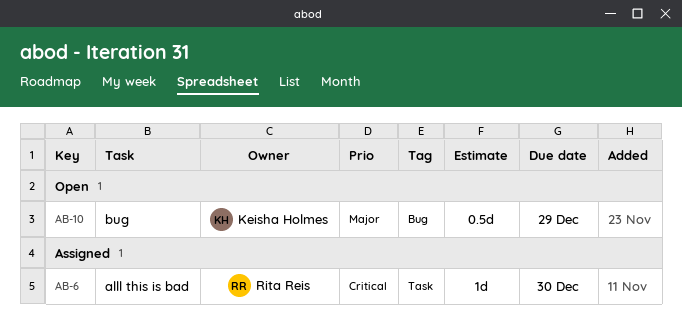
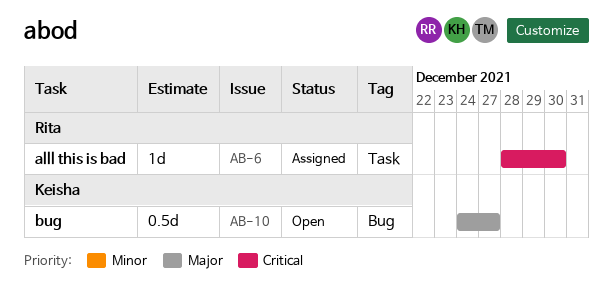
AB-10, due: Dec 29 -> Dec 27

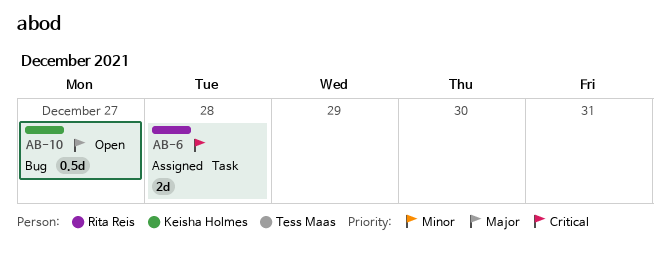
AB-6, estimate: 1d -> 2d
AB-6, due: Dec 30 -> Dec 28

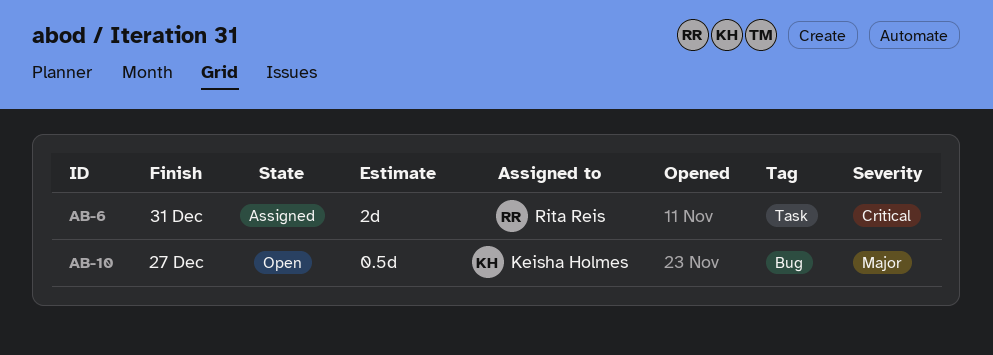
AB-6, due: Dec 28 -> Dec 31

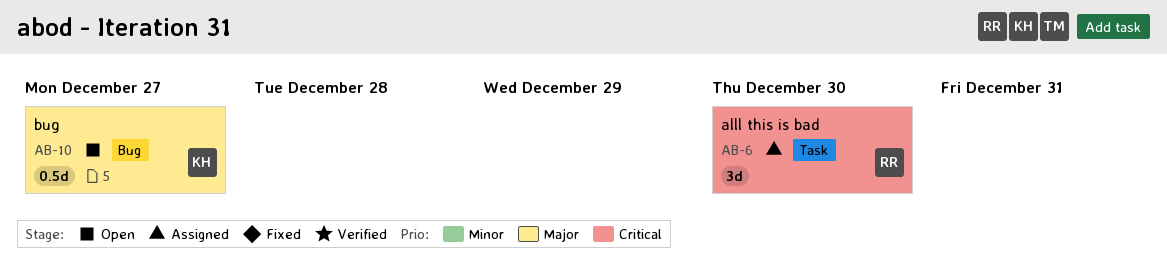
AB-6, estimate: 2d -> 3d
AB-6, due: Dec 31 -> Dec 30

